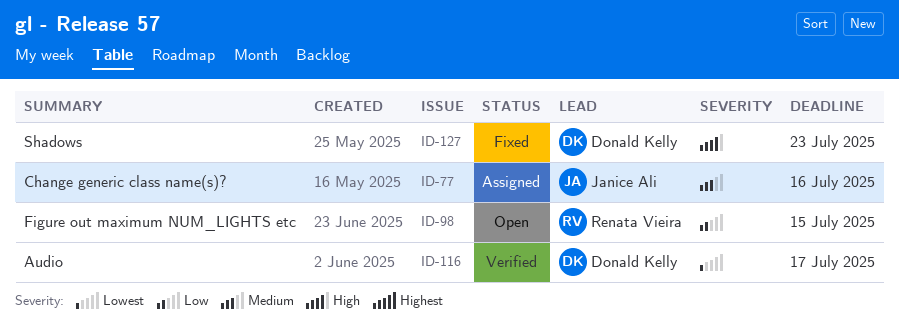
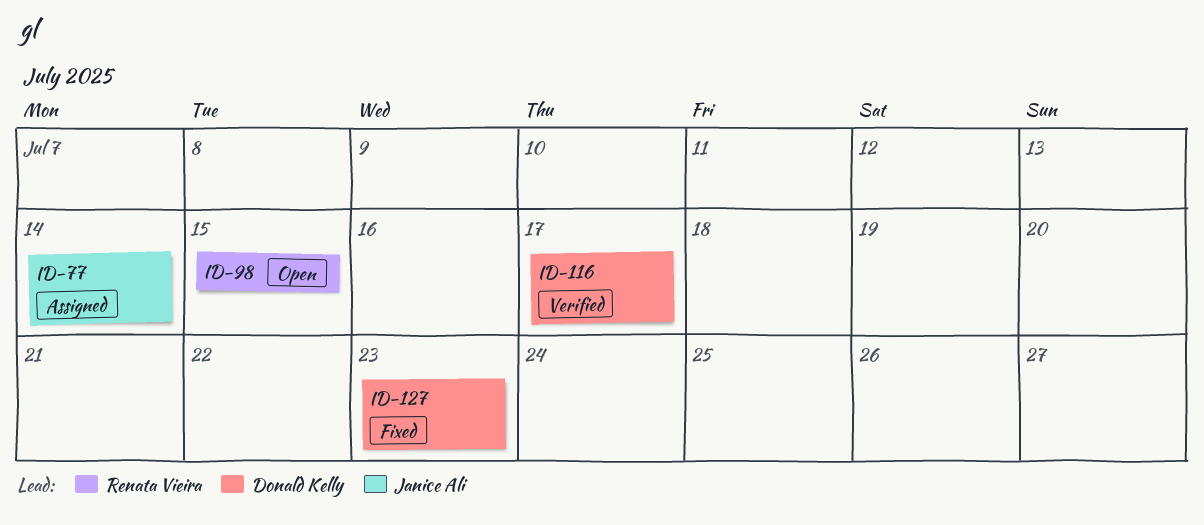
ID-77, due: Jul 16 -> Jul 14

